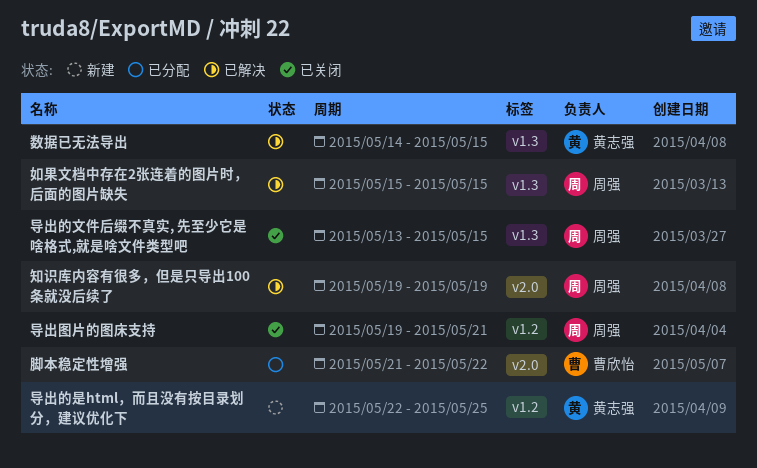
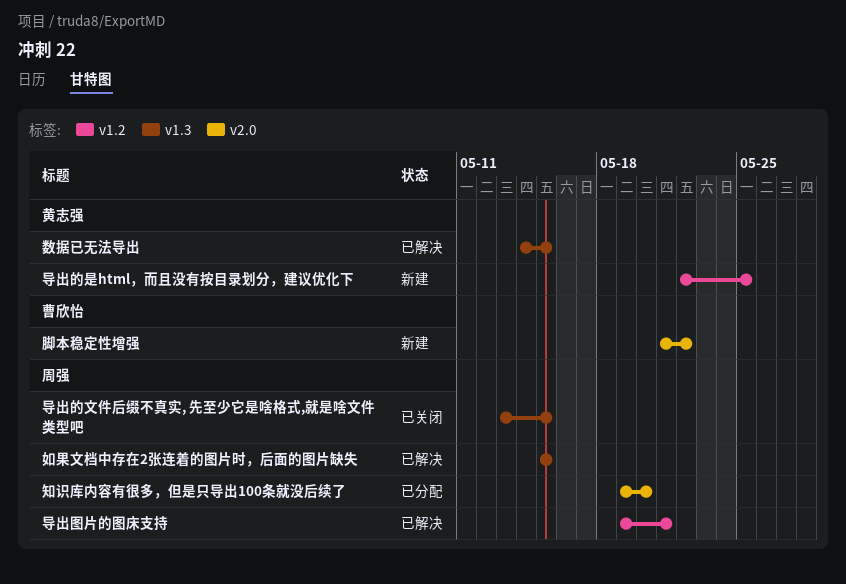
导出图片的图床支持, status: 已关闭 -> 已解决
知识库内容有很多，但是只导出100条就没后续了, status: 已解决 -> 已分配
知识库内容有很多，但是只导出100条就没后续了, due: May 19 -> May 20
脚本稳定性增强, status: 已分配 -> 新建

